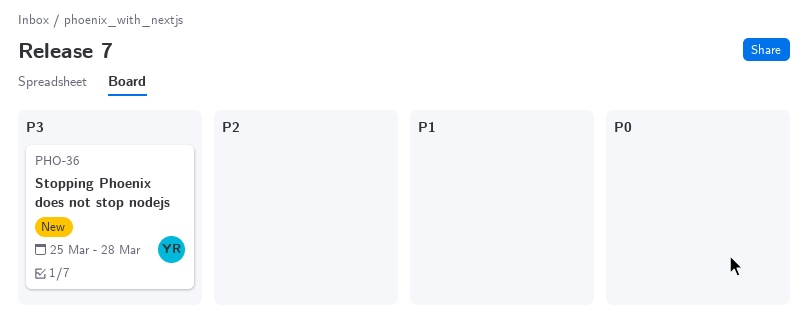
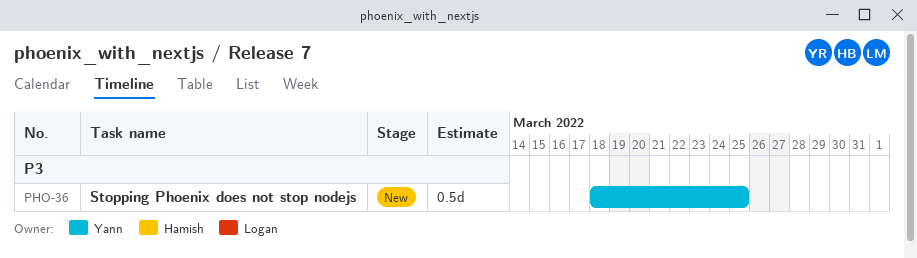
PHO-36, start: Mar 25 -> Mar 18
PHO-36, due: Mar 28 -> Mar 25

